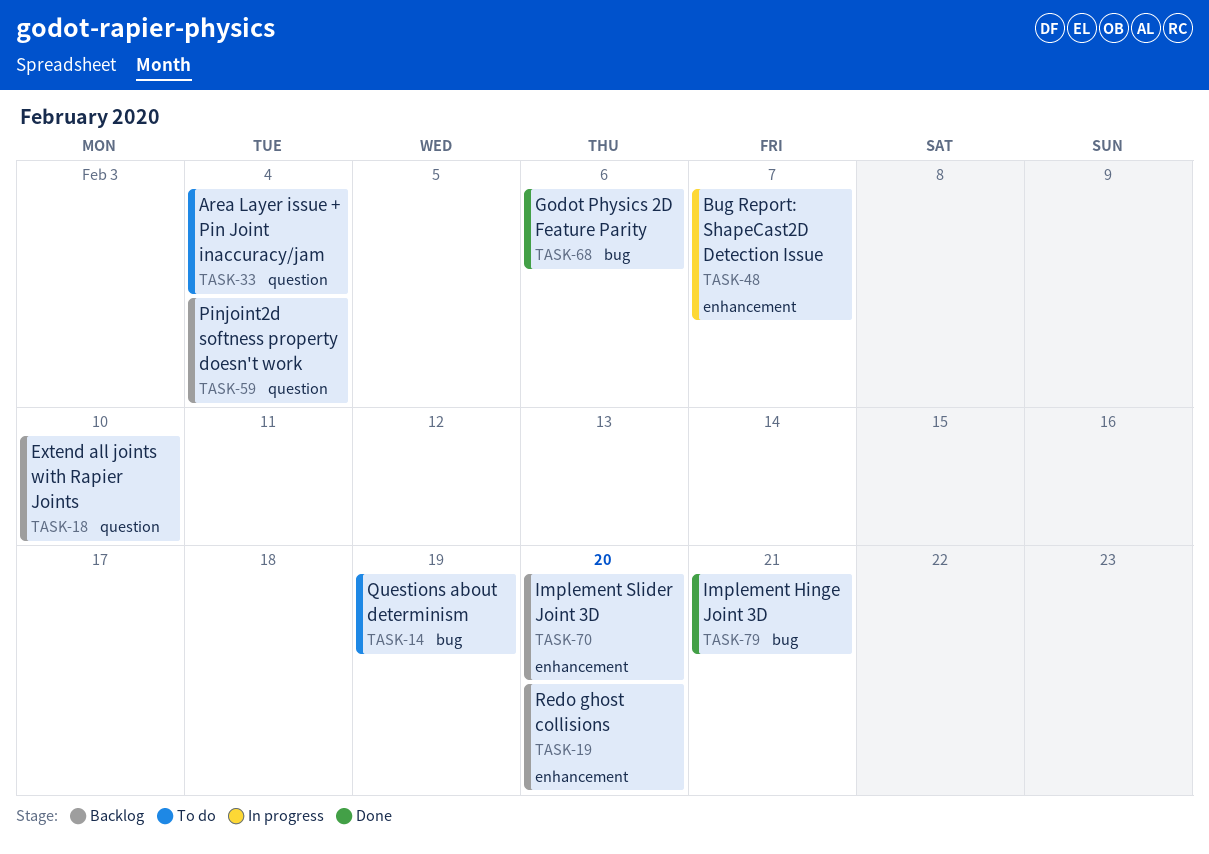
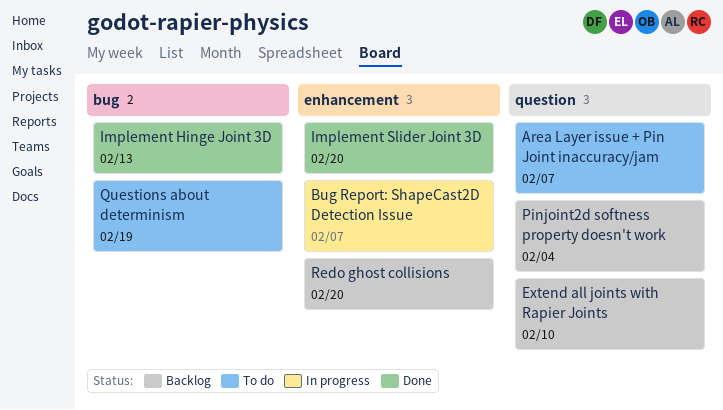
Area Layer issue + Pin Joint inaccuracy/jam, due: Feb 4 -> Feb 7
Godot Physics 2D Feature Parity: present -> none
Implement Hinge Joint 3D, due: Feb 21 -> Feb 13
Implement Slider Joint 3D, status: Backlog -> Done

